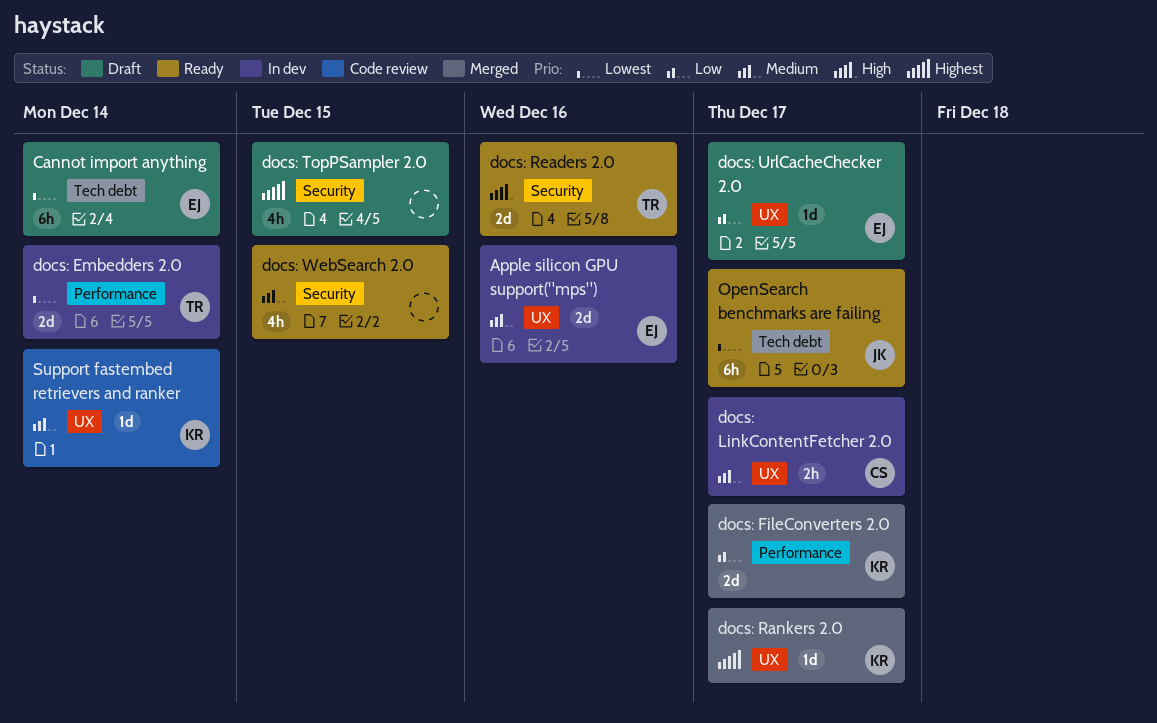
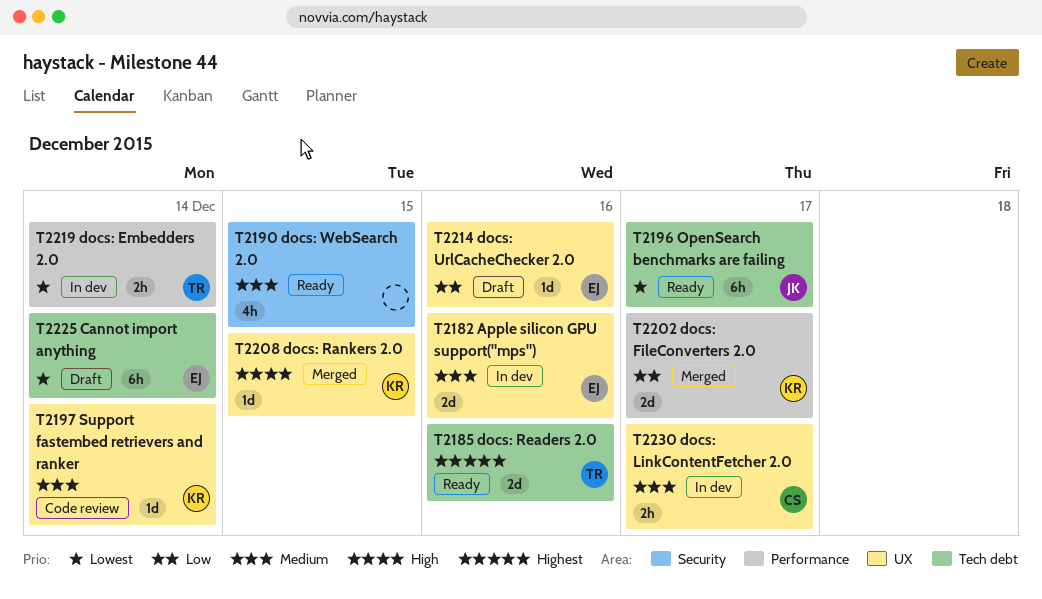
docs: Embedders 2.0, estimate: 2d -> 2h
docs: Rankers 2.0, priority: Highest -> High
docs: Rankers 2.0, due: Dec 17 -> Dec 15
docs: Readers 2.0, priority: High -> Highest
docs: Readers 2.0, label: Security -> Tech debt
docs: TopPSampler 2.0: present -> none
docs: UrlCacheChecker 2.0, due: Dec 17 -> Dec 16

